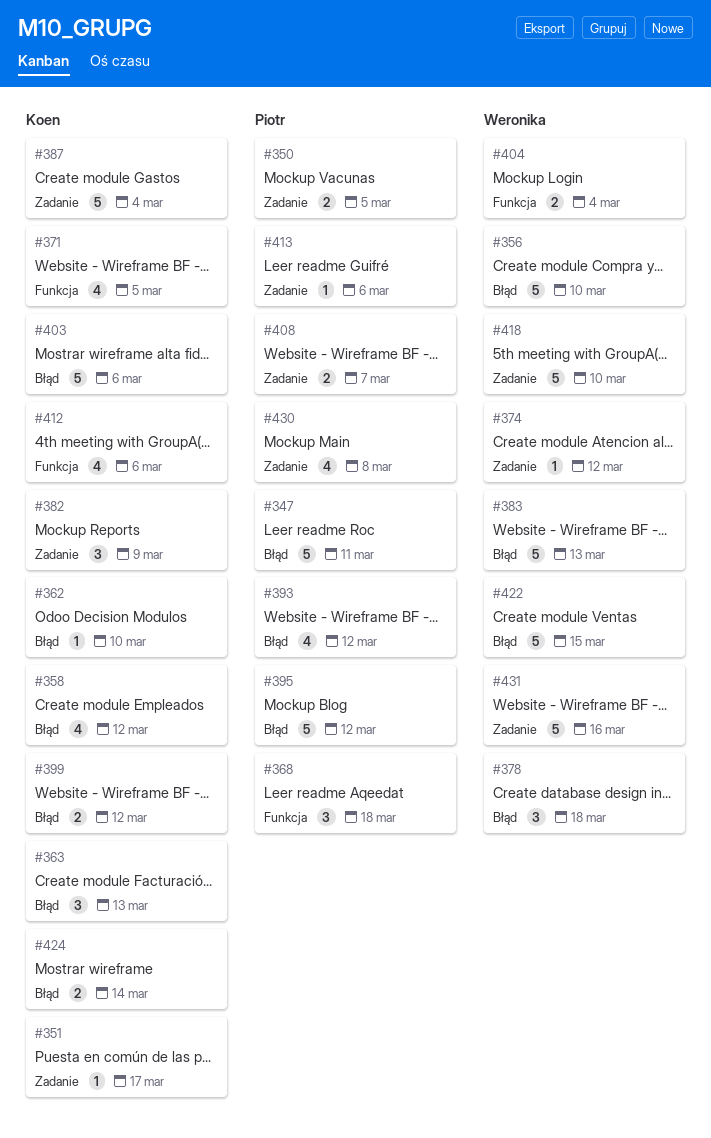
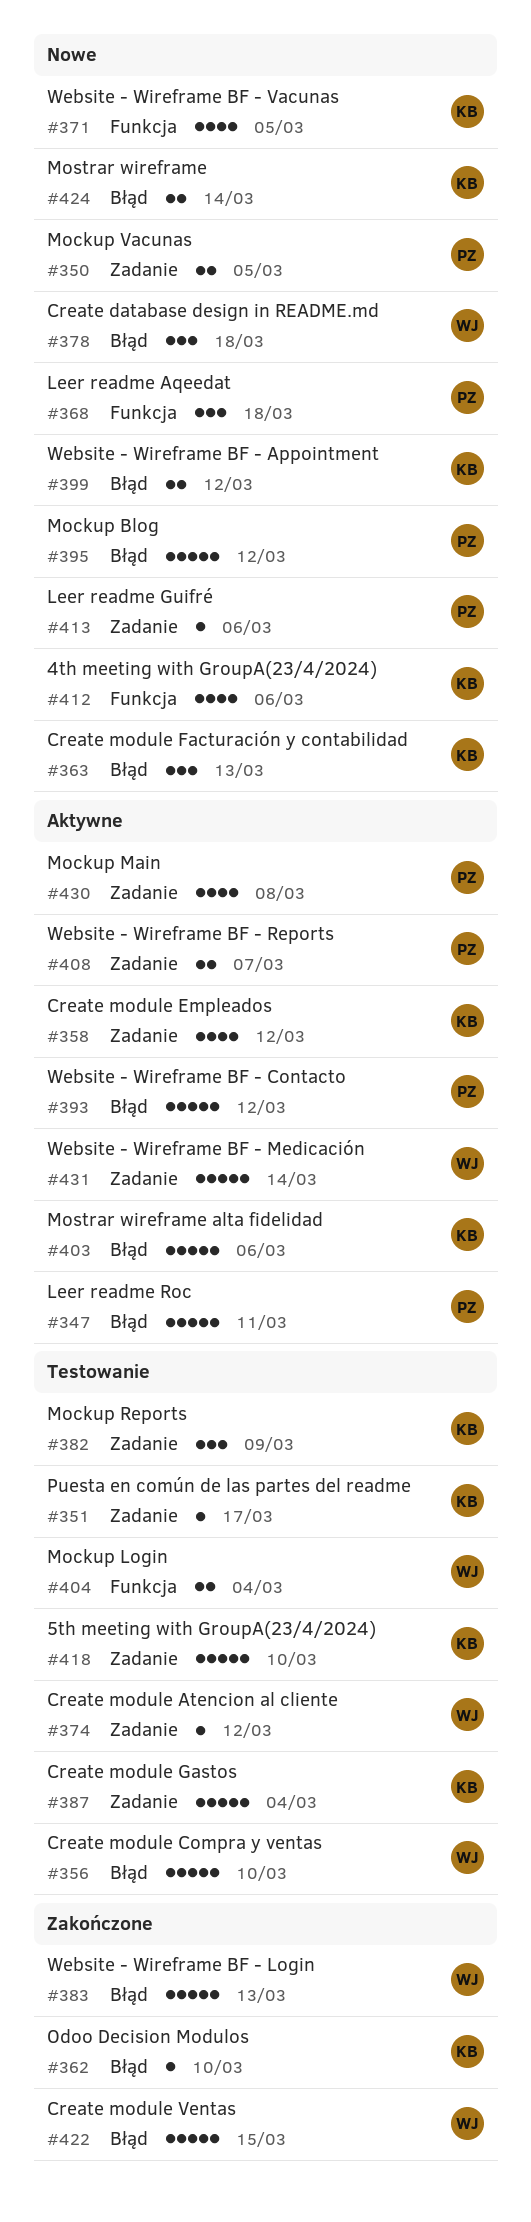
#358, label: Błąd -> Zadanie
#393, estimate: 4 -> 5
#418, owner: Weronika -> Koen
#431, due: Mar 16 -> Mar 14

